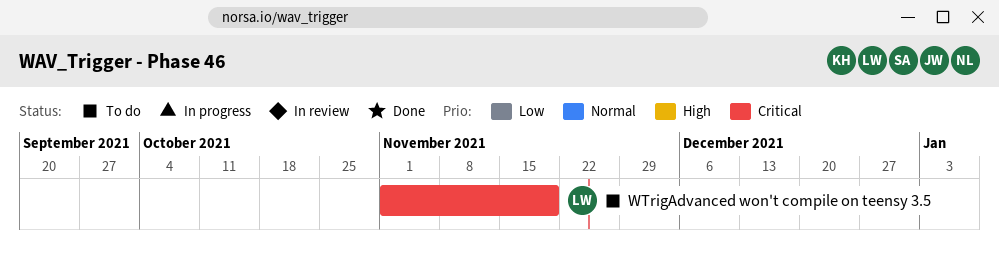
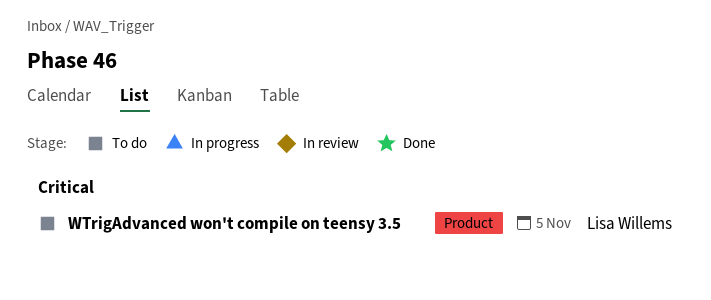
WTrigAdvanced won't compile on teensy 3.5, due: Nov 19 -> Nov 5

